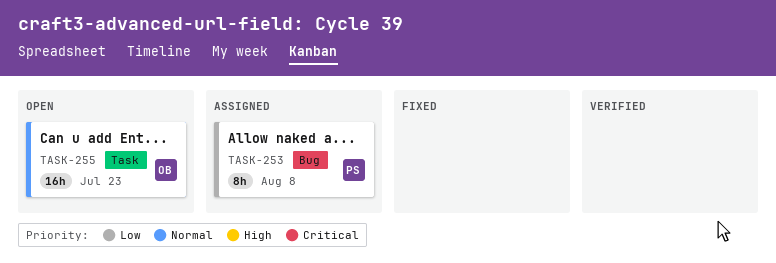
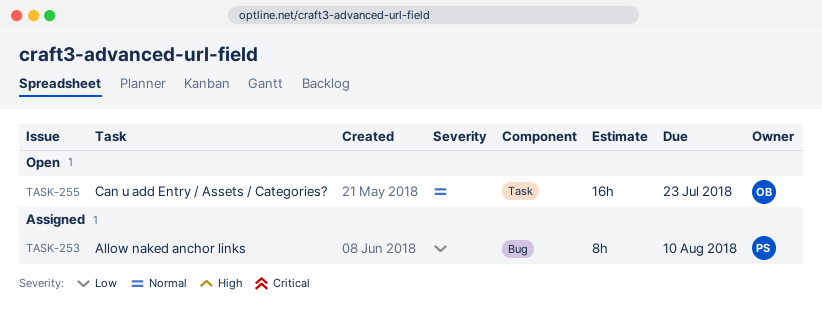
TASK-253, due: Aug 8 -> Aug 10

